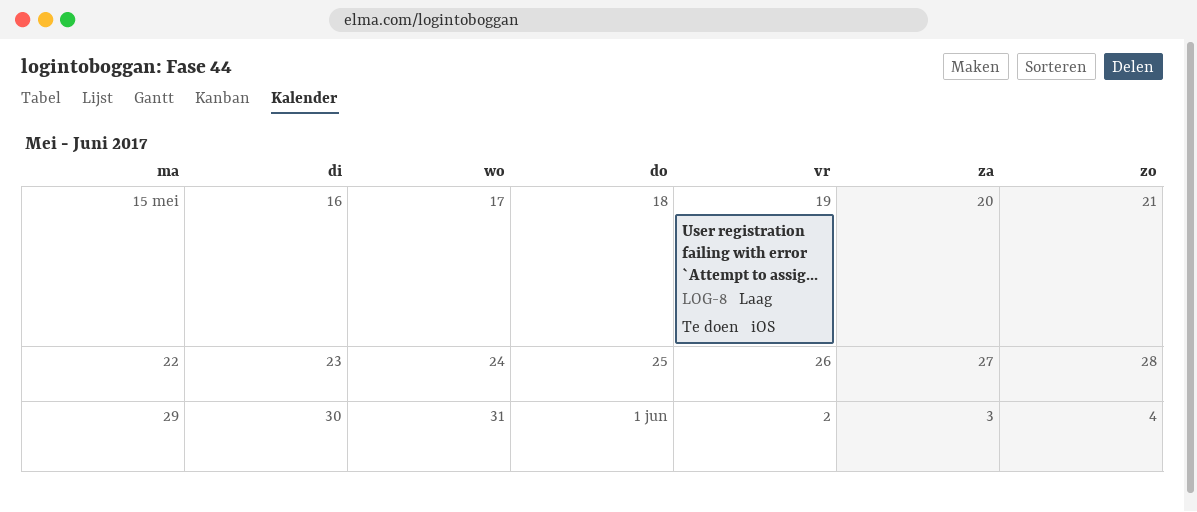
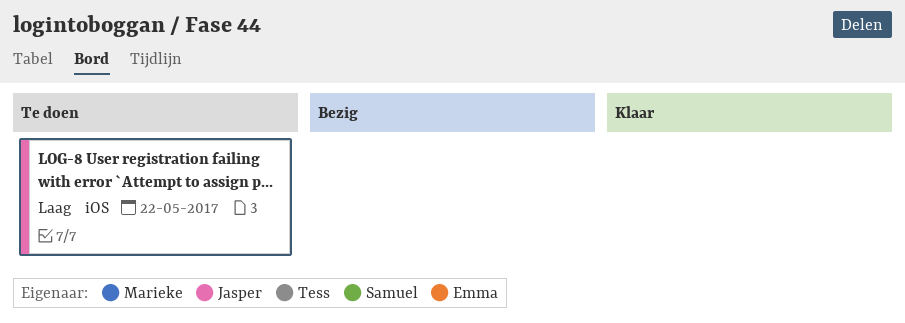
LOG-8, due: May 19 -> May 22

